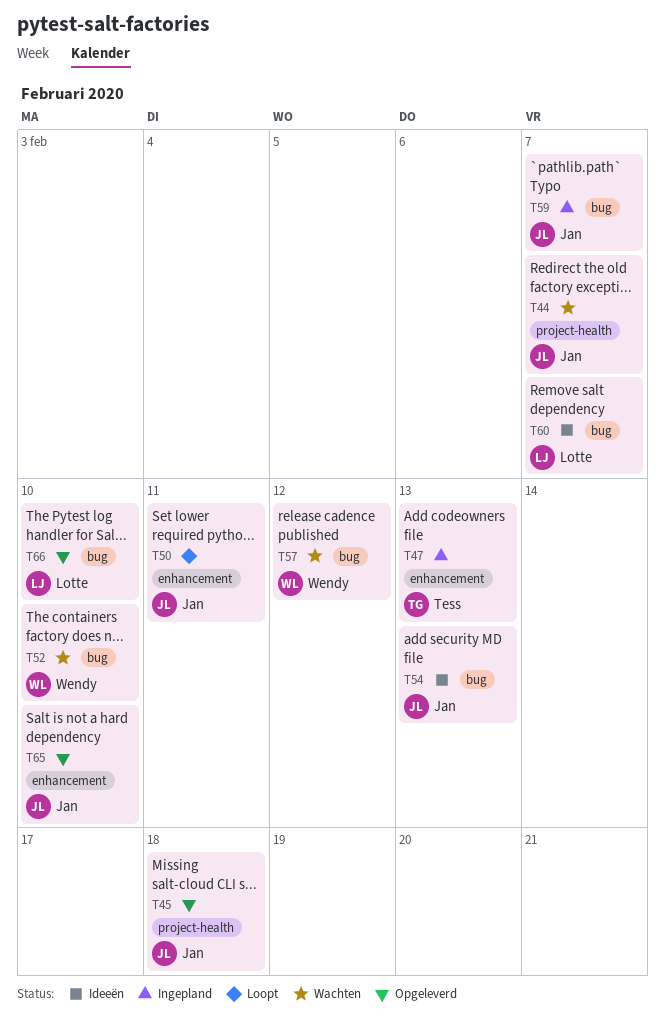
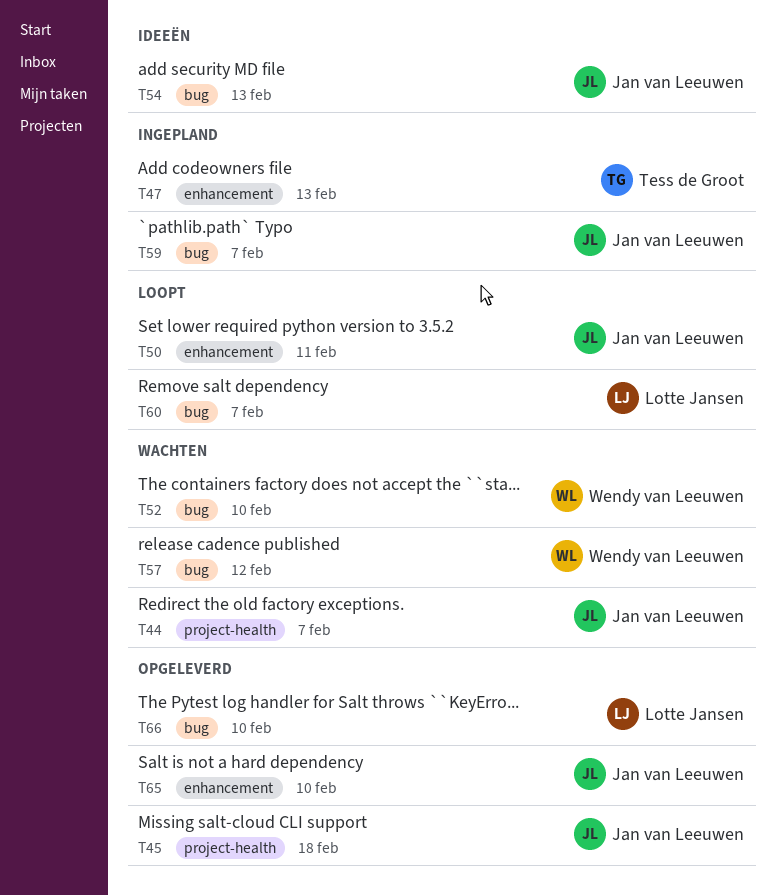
T60, status: Ideeën -> Loopt

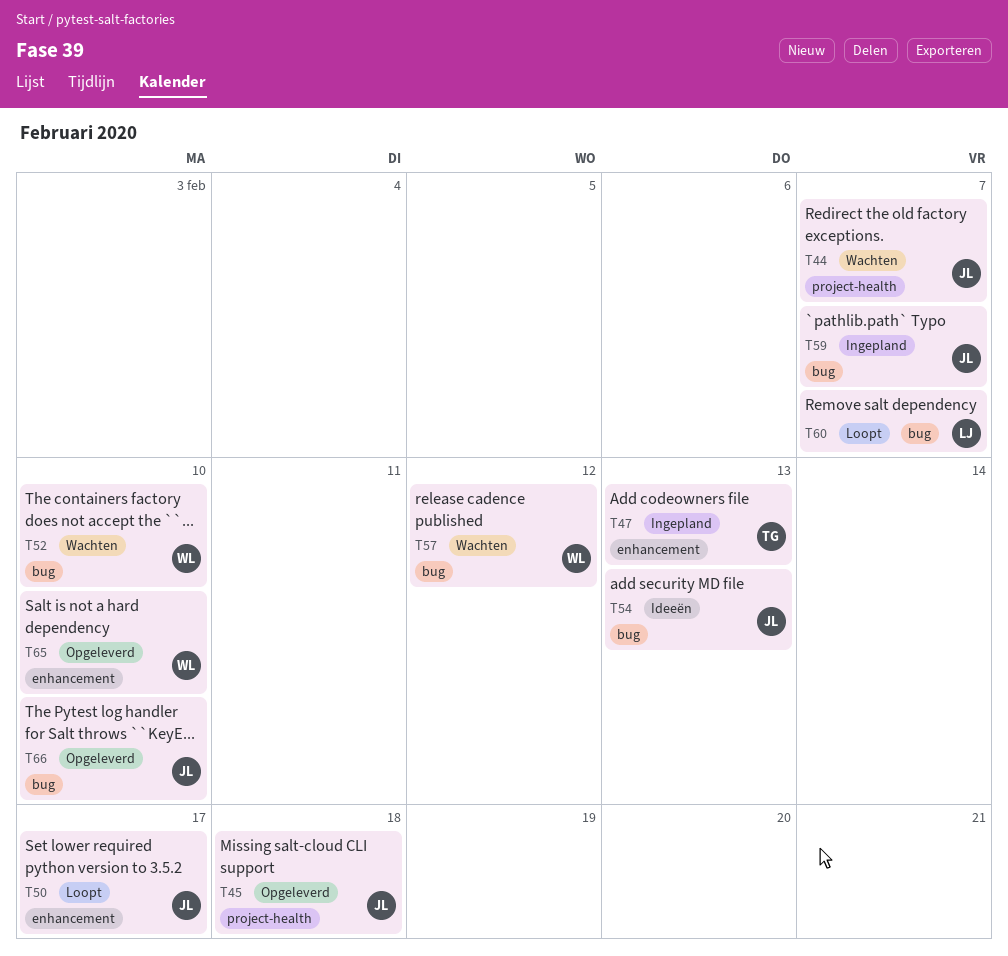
T50, due: Feb 11 -> Feb 17
T65, owner: Jan van Leeuwen -> Wendy van Leeuwen
T66, owner: Lotte Jansen -> Jan van Leeuwen

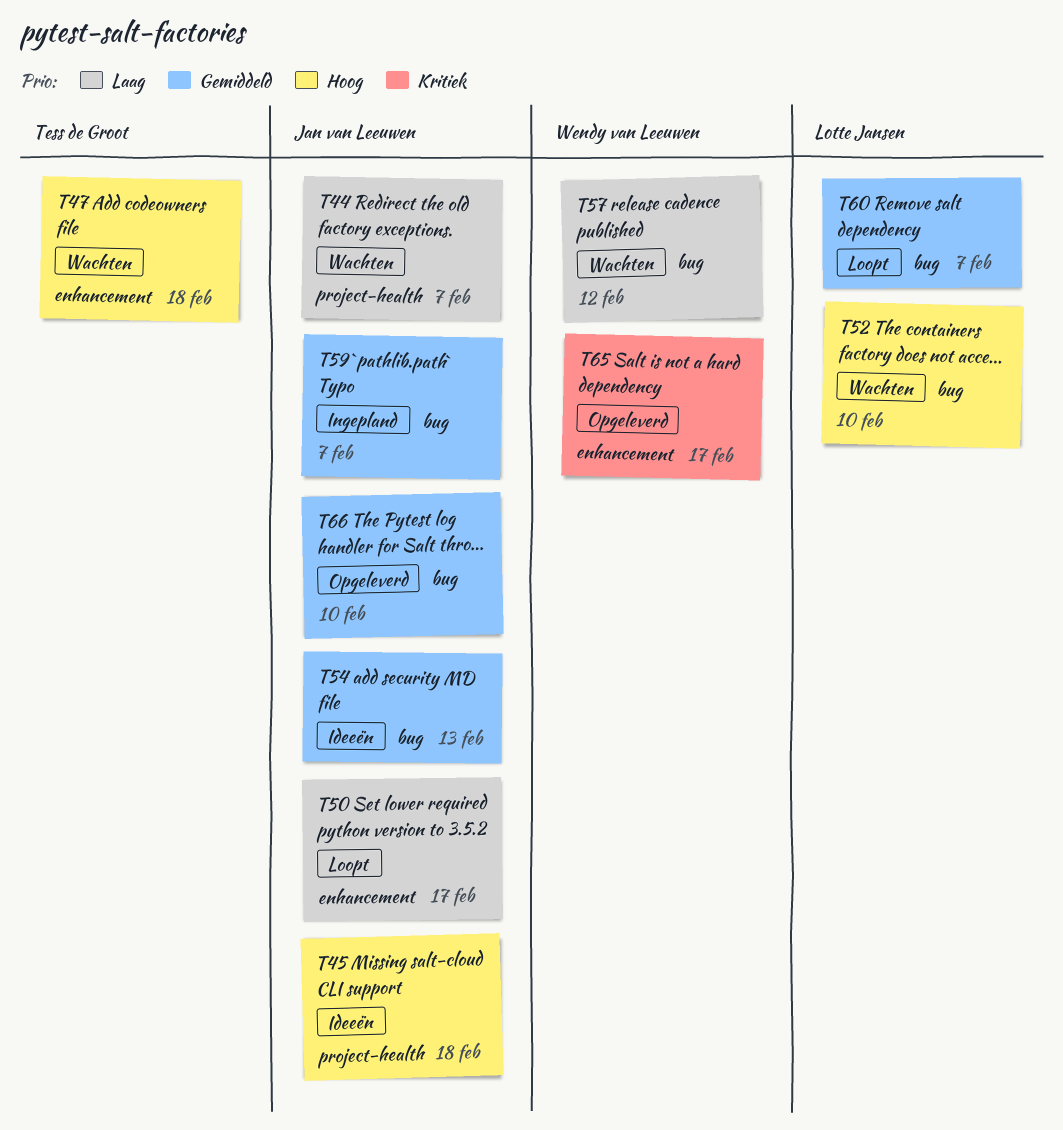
T45, status: Opgeleverd -> Ideeën
T47, status: Ingepland -> Wachten
T47, due: Feb 13 -> Feb 18
T52, owner: Wendy van Leeuwen -> Lotte Jansen
T65, due: Feb 10 -> Feb 17

